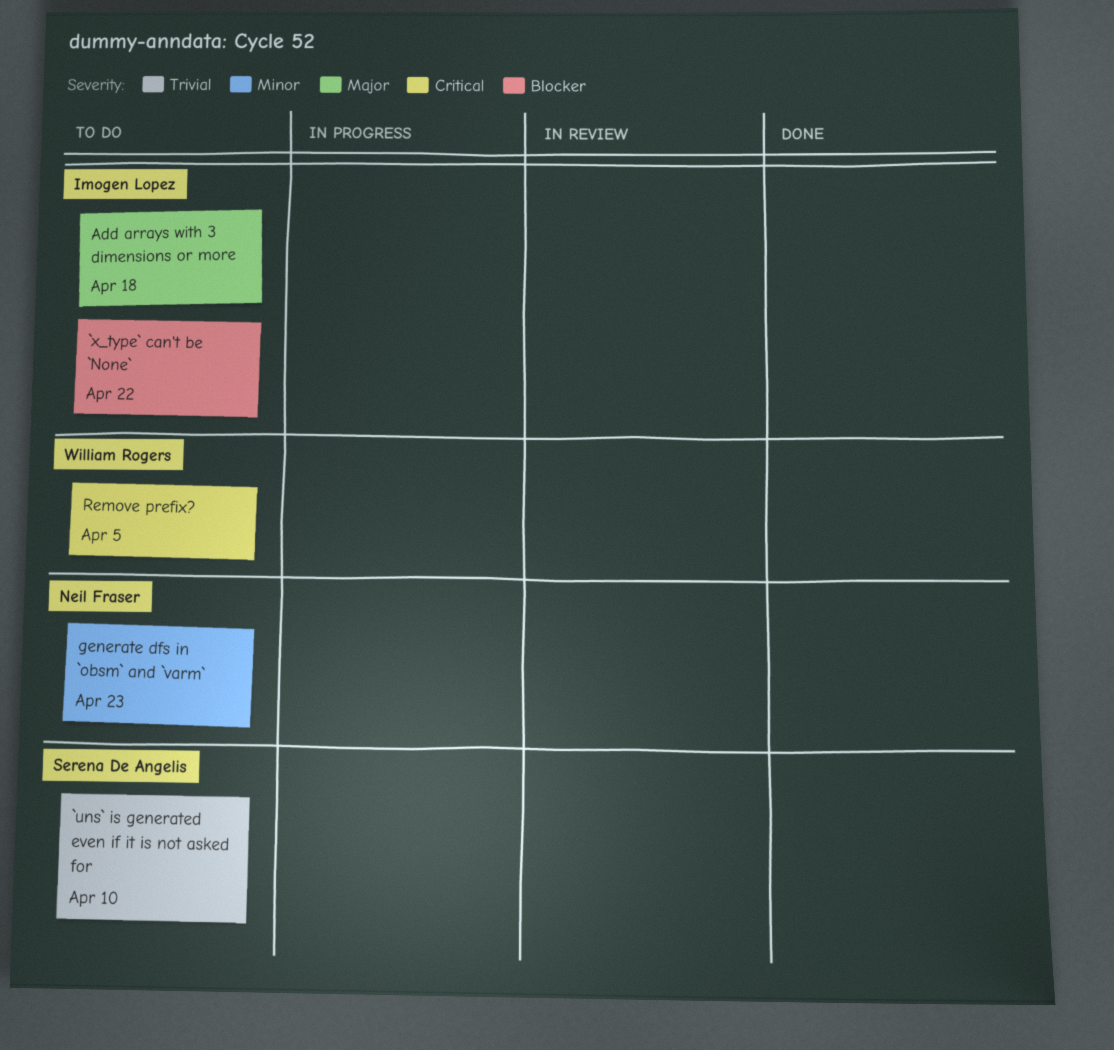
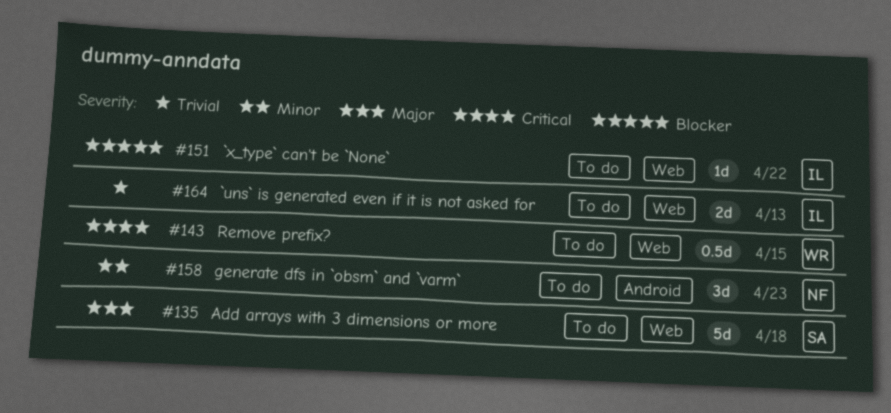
`uns` is generated even if it is not asked for, owner: Serena De Angelis -> Imogen Lopez
`uns` is generated even if it is not asked for, due: Apr 10 -> Apr 13
Add arrays with 3 dimensions or more, owner: Imogen Lopez -> Serena De Angelis
Remove prefix?, due: Apr 5 -> Apr 15

